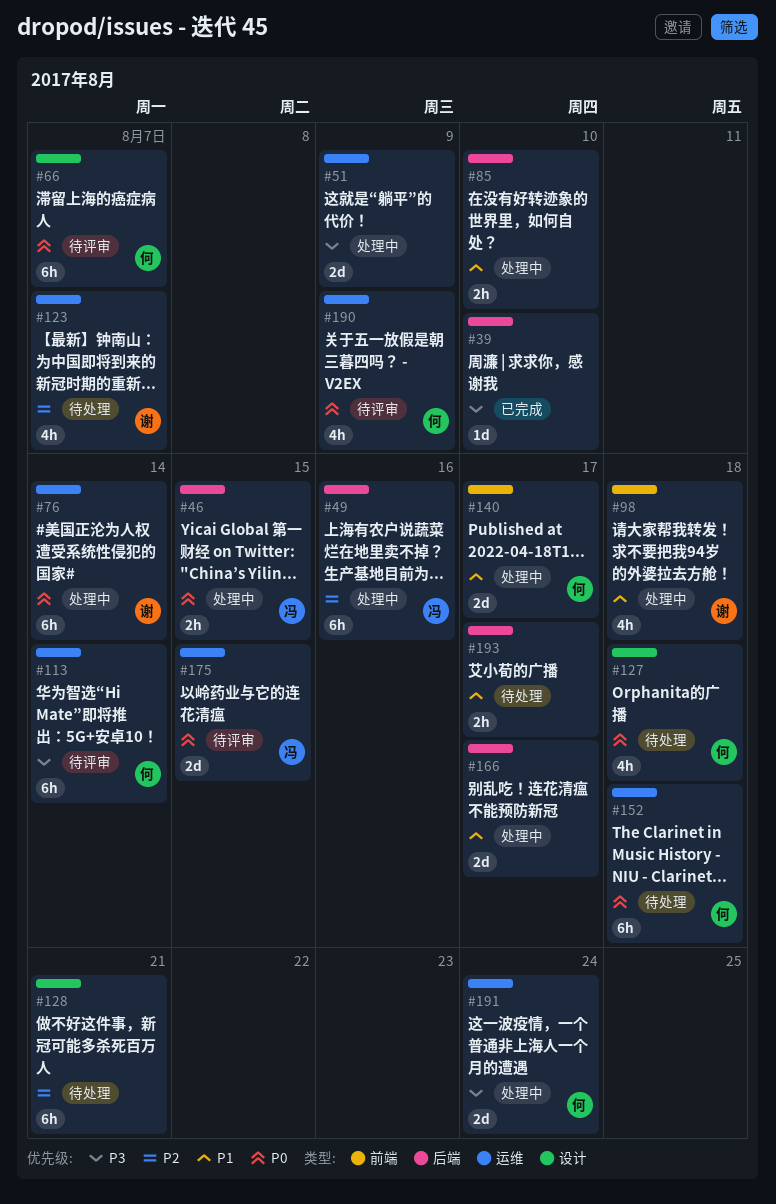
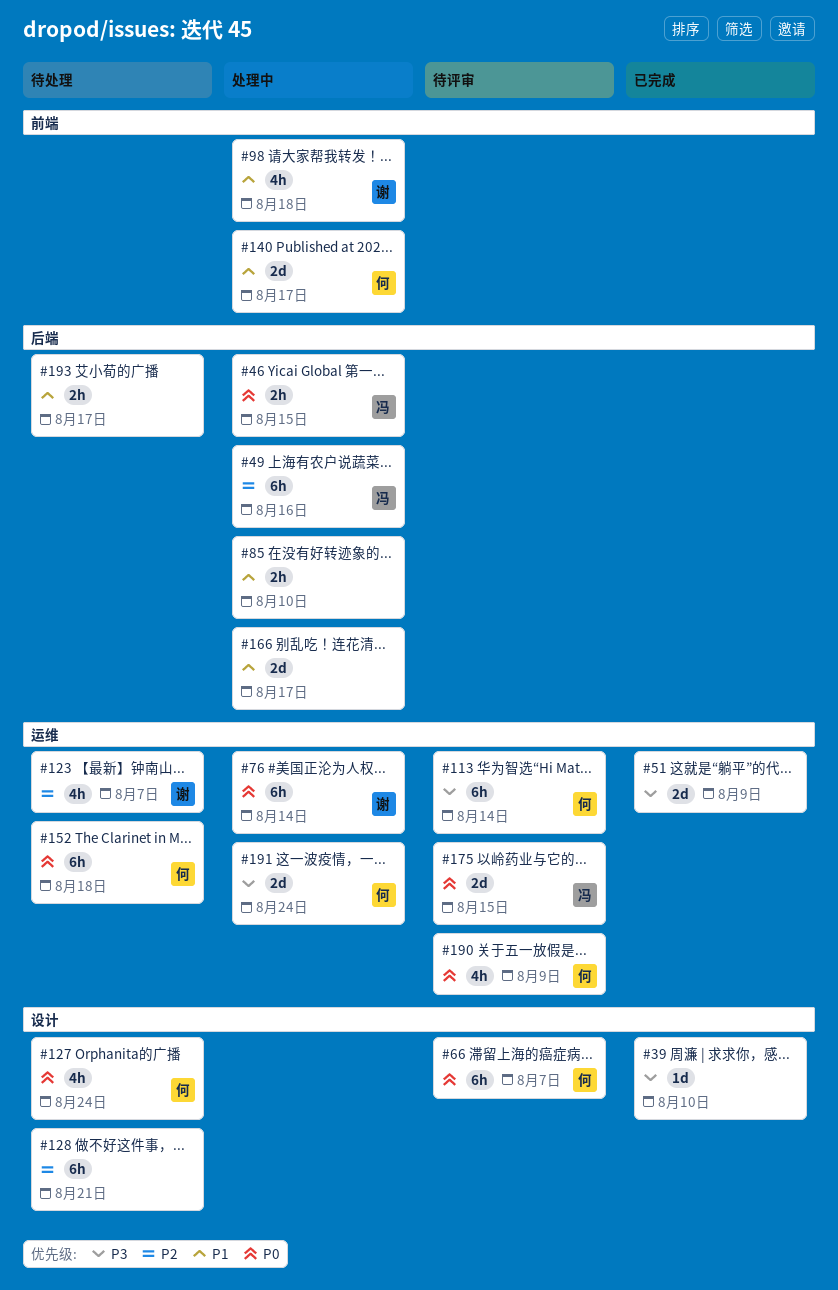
#39, label: 后端 -> 设计
#51, status: 处理中 -> 已完成
#127, due: Aug 18 -> Aug 24

